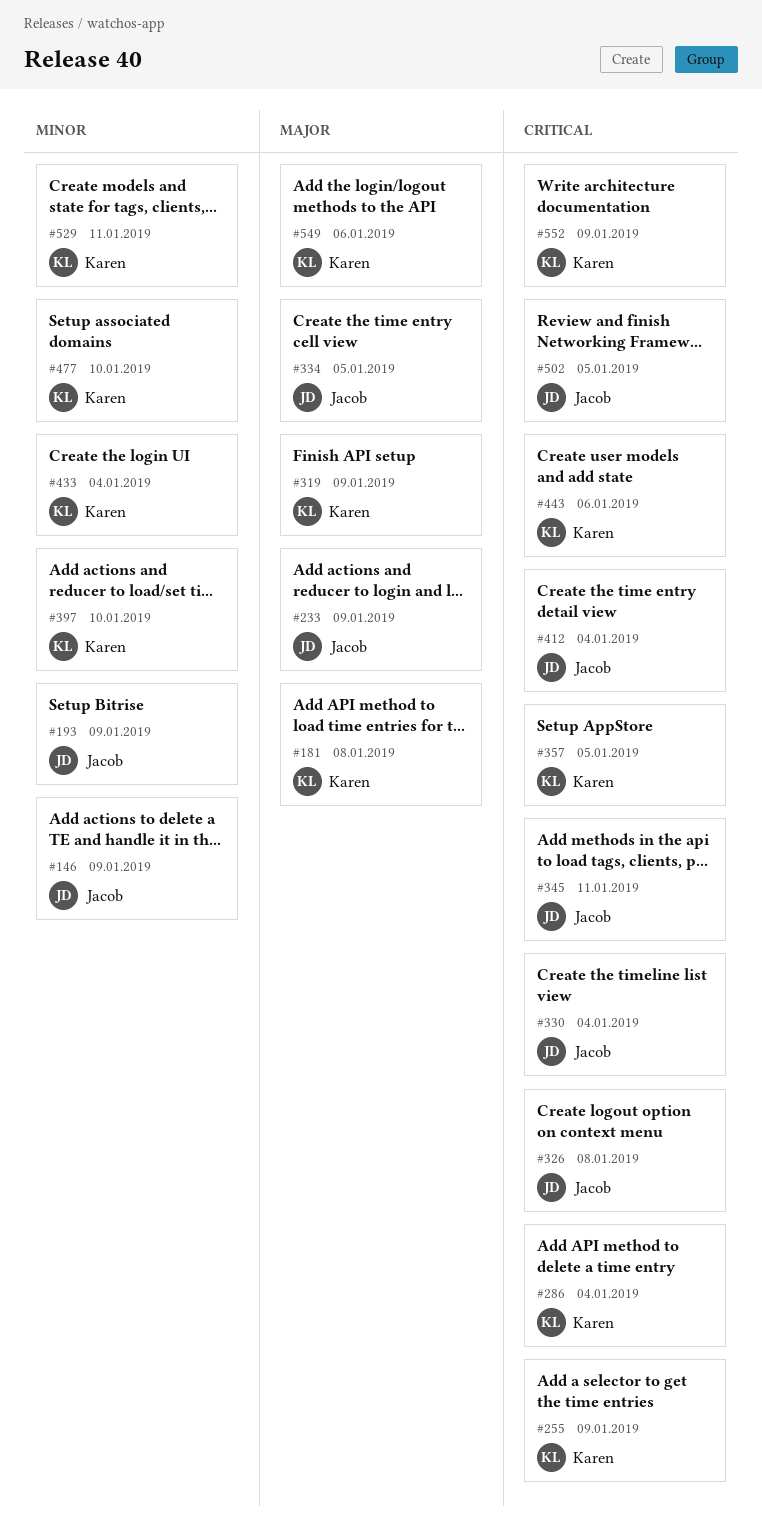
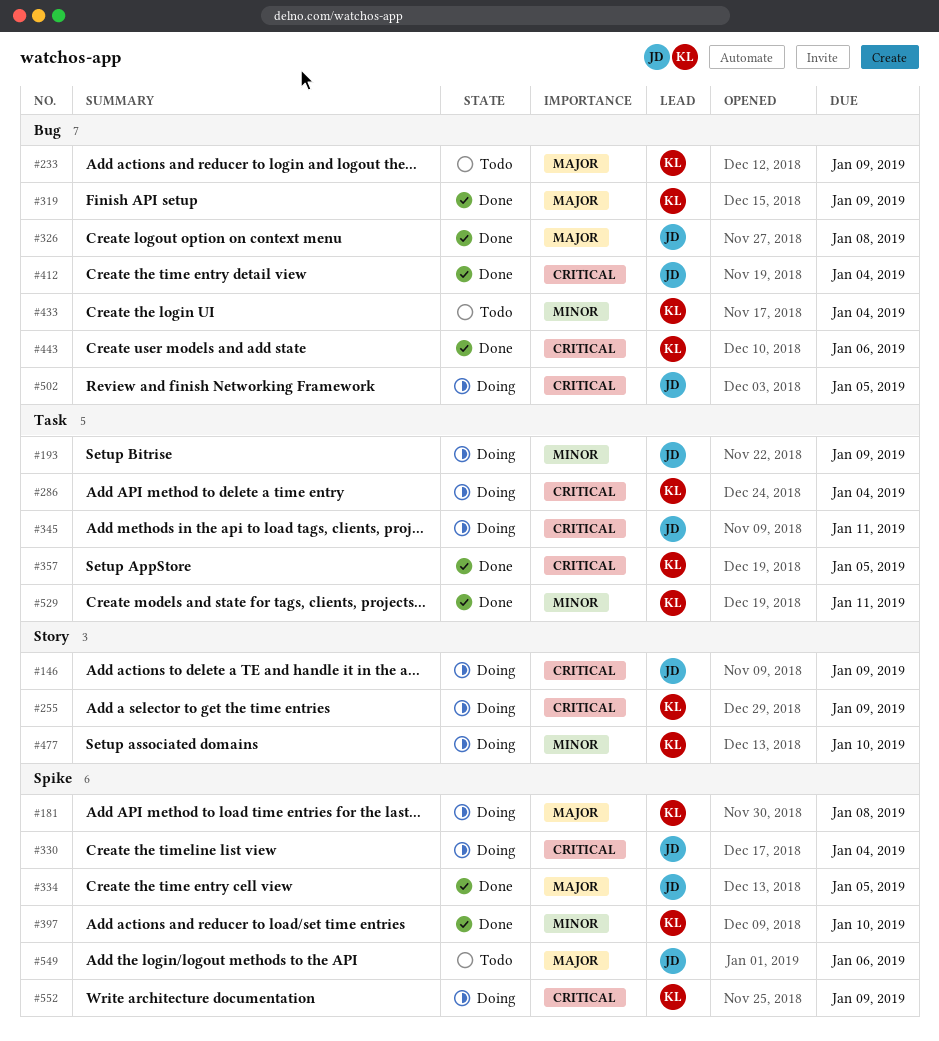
#146, priority: Minor -> Critical
#233, owner: Jacob -> Karen
#326, priority: Critical -> Major
#549, owner: Karen -> Jacob

